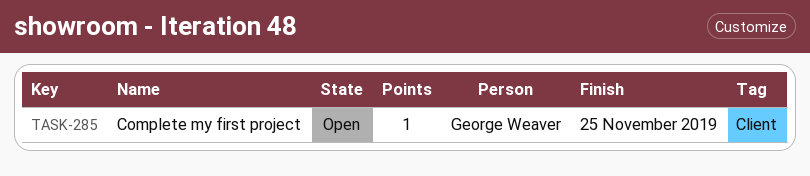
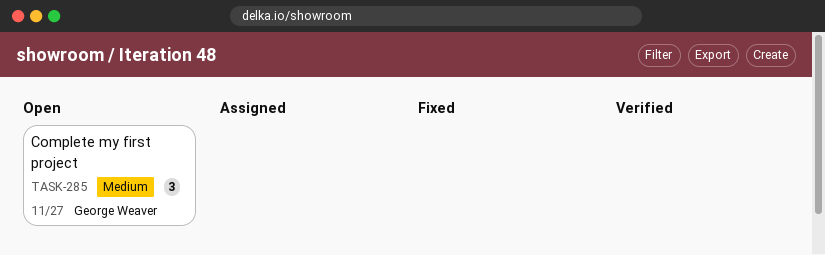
TASK-285, estimate: 1 -> 3
TASK-285, due: Nov 25 -> Nov 27

